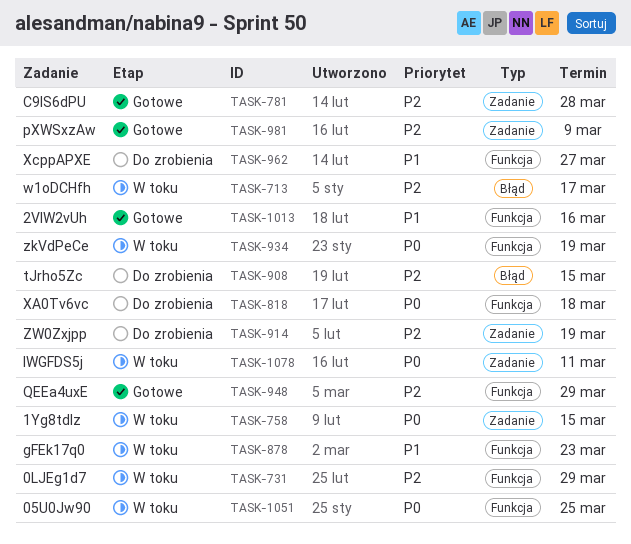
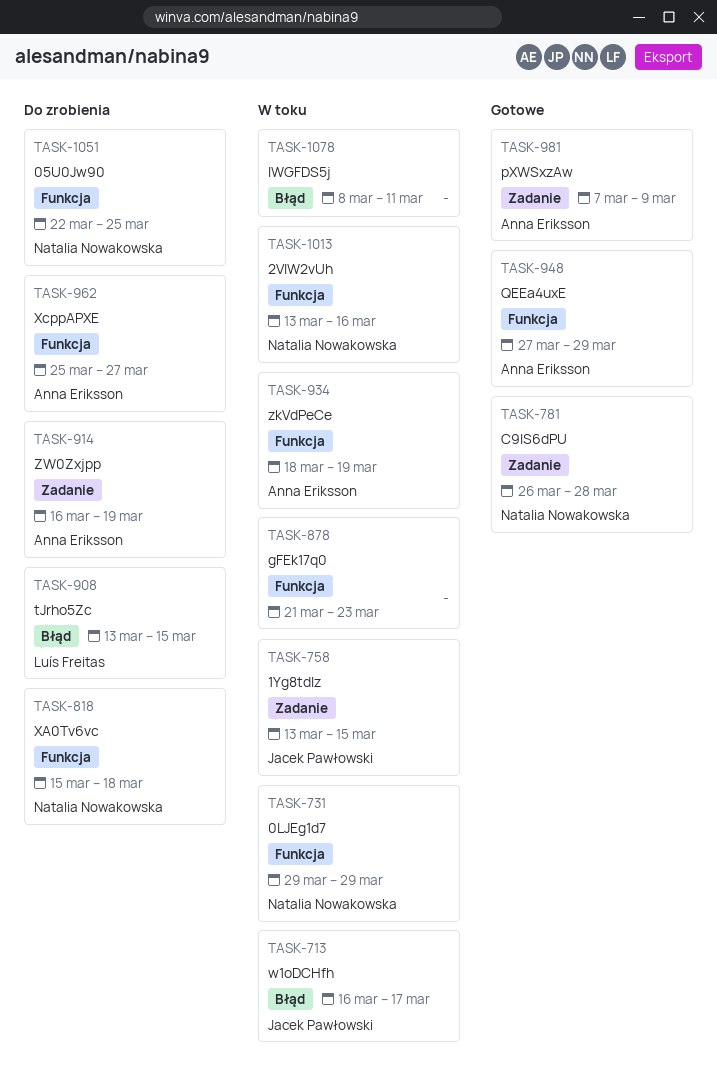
TASK-1013, status: Gotowe -> W toku
TASK-1051, status: W toku -> Do zrobienia
TASK-1078, label: Zadanie -> Błąd

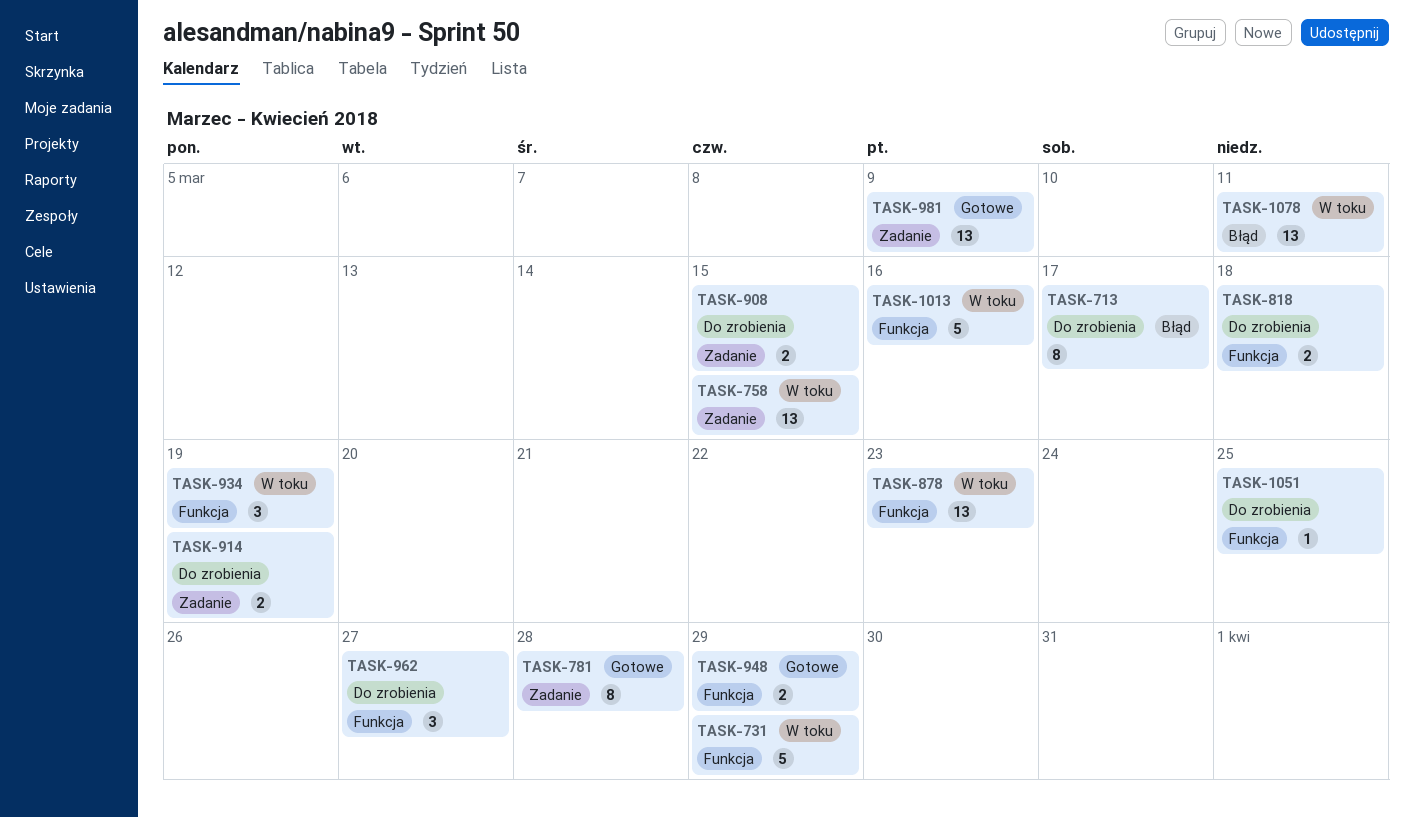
TASK-713, status: W toku -> Do zrobienia
TASK-908, label: Błąd -> Zadanie

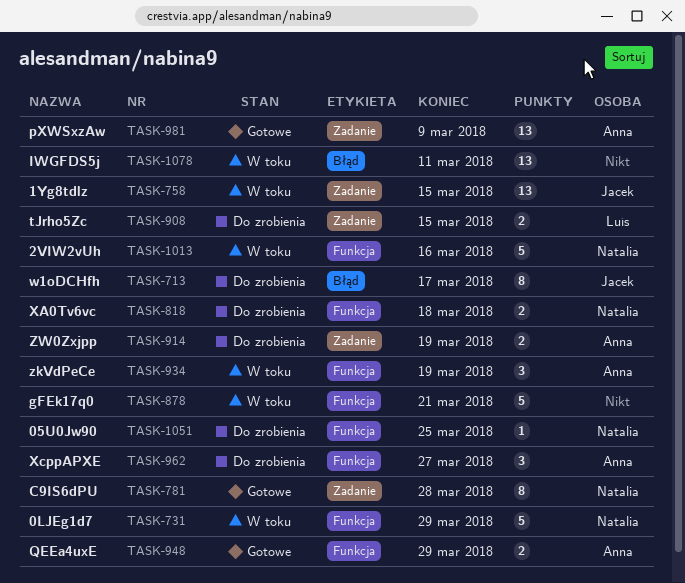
TASK-878, estimate: 13 -> 5
TASK-878, due: Mar 23 -> Mar 21

